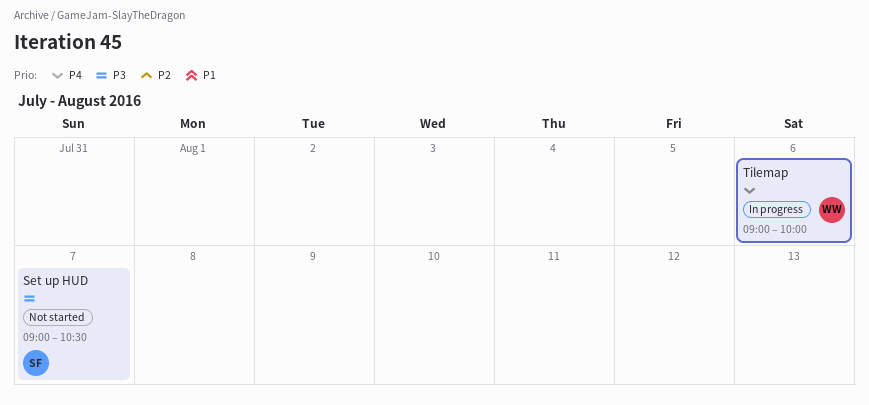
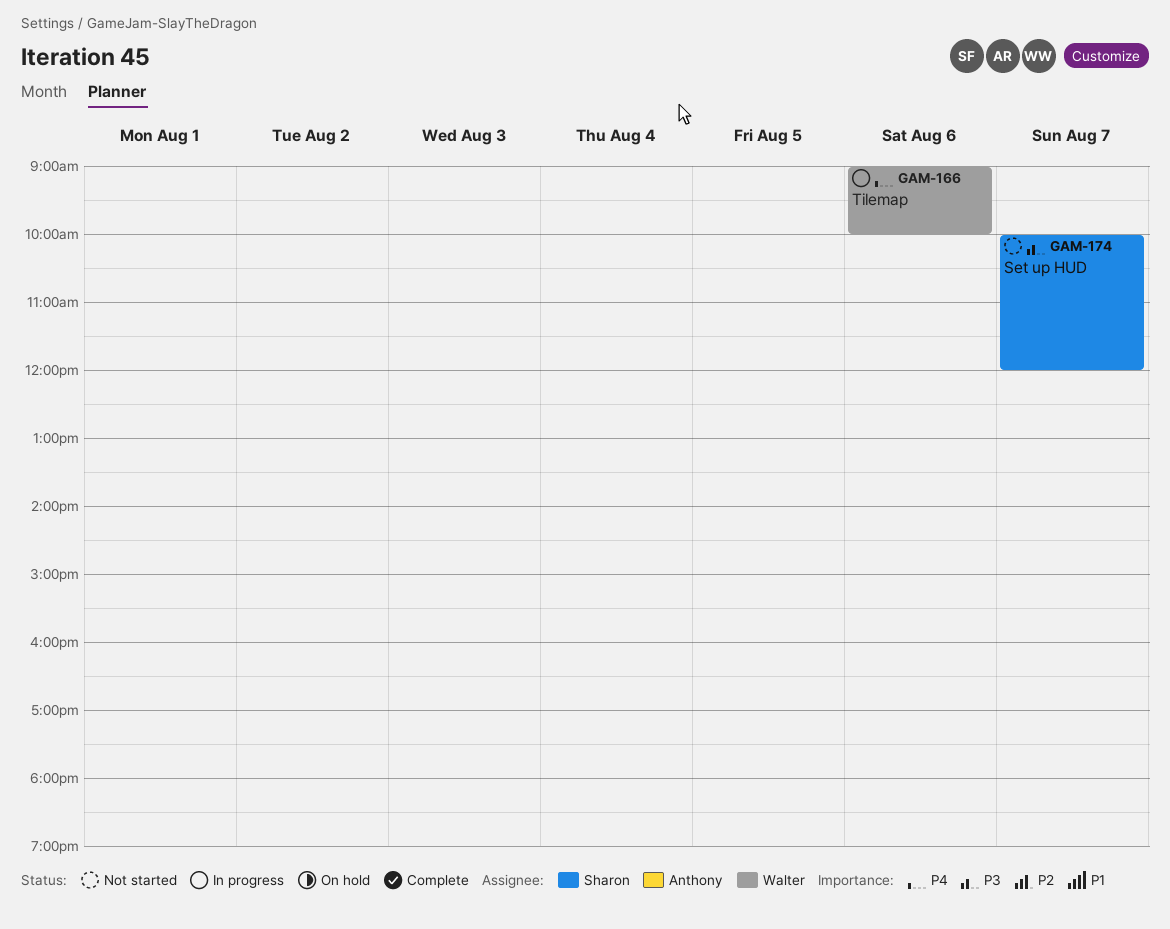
Set up HUD, begins: 09:00 -> 10:00
Set up HUD, ends: 10:30 -> 12:00

